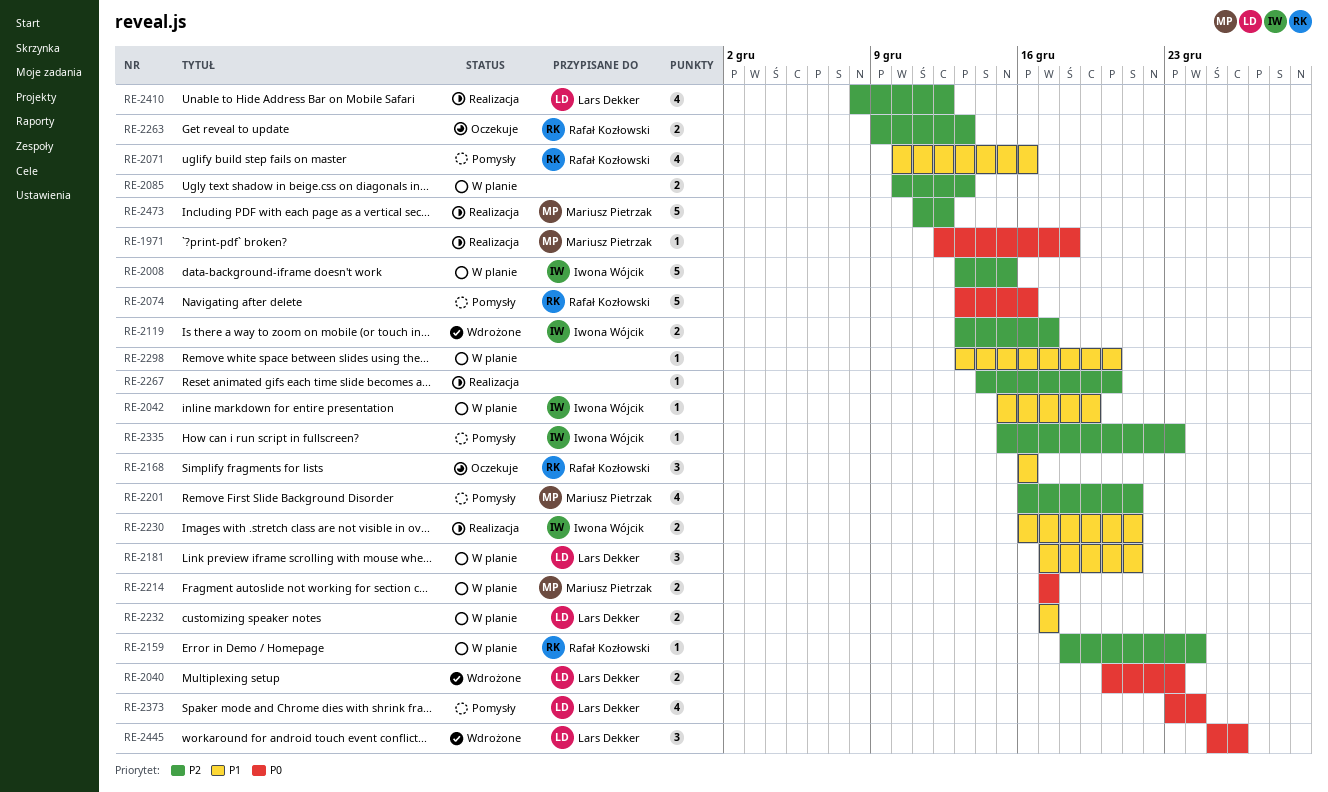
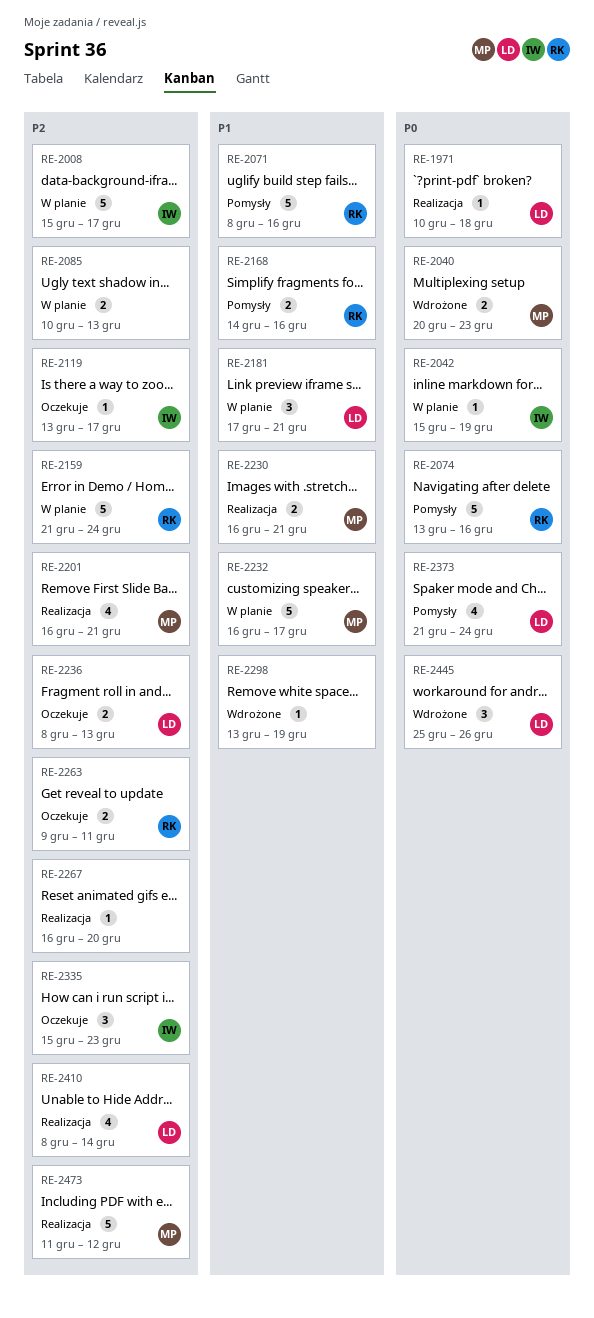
RE-1971, owner: Mariusz Pietrzak -> Lars Dekker
RE-1971, start: Dec 12 -> Dec 10
RE-2008, start: Dec 13 -> Dec 15
RE-2008, due: Dec 15 -> Dec 17
RE-2040, owner: Lars Dekker -> Mariusz Pietrzak
RE-2042, priority: P1 -> P0
RE-2071, estimate: 4 -> 5
RE-2071, start: Dec 10 -> Dec 8
RE-2119, status: Wdrożone -> Oczekuje
RE-2119, estimate: 2 -> 1
RE-2159, estimate: 1 -> 5
RE-2159, start: Dec 18 -> Dec 21
RE-2168, status: Oczekuje -> Pomysły
RE-2168, estimate: 3 -> 2
RE-2168, start: Dec 16 -> Dec 14
RE-2201, status: Pomysły -> Realizacja
RE-2214: present -> none
RE-2230, owner: Iwona Wójcik -> Mariusz Pietrzak
RE-2232, owner: Lars Dekker -> Mariusz Pietrzak
RE-2232, estimate: 2 -> 5
RE-2232, start: Dec 17 -> Dec 16
RE-2236: none -> present
RE-2263, due: Dec 13 -> Dec 11
RE-2267, start: Dec 14 -> Dec 16
RE-2298, status: W planie -> Wdrożone
RE-2298, due: Dec 20 -> Dec 19
RE-2335, status: Pomysły -> Oczekuje
RE-2335, estimate: 1 -> 3
RE-2373, start: Dec 23 -> Dec 21
RE-2410, due: Dec 12 -> Dec 14

